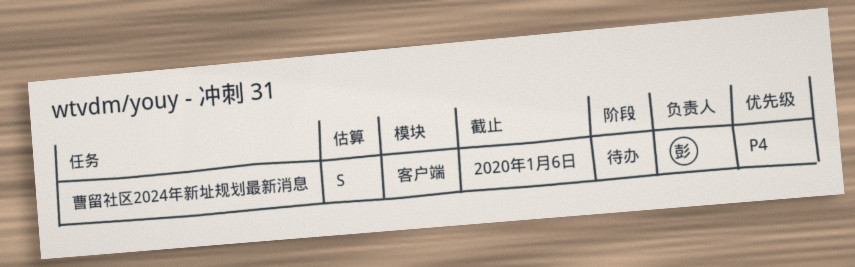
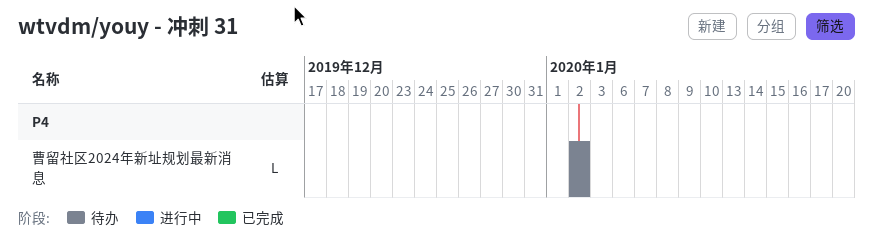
曹留社区2024年新址规划最新消息, estimate: S -> L
曹留社区2024年新址规划最新消息, due: Jan 6 -> Jan 2

